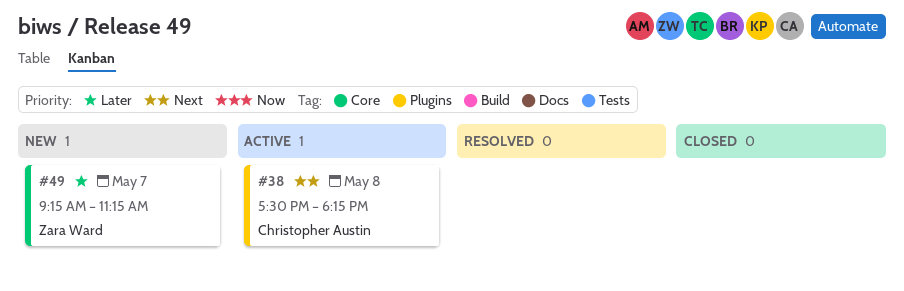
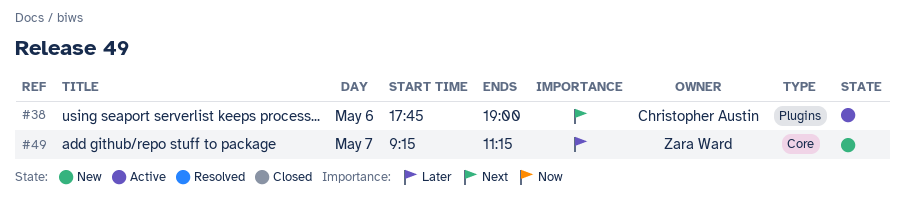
#38, day: May 8 -> May 6
#38, begins: 17:30 -> 17:45
#38, ends: 18:15 -> 19:00

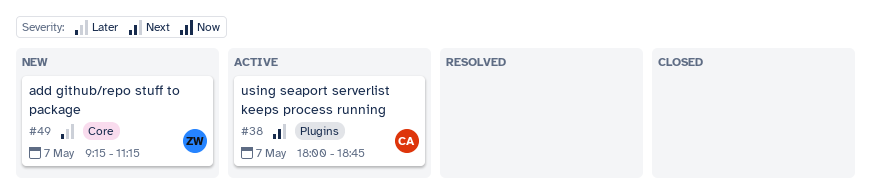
#38, day: May 6 -> May 7
#38, begins: 17:45 -> 18:00
#38, ends: 19:00 -> 18:45

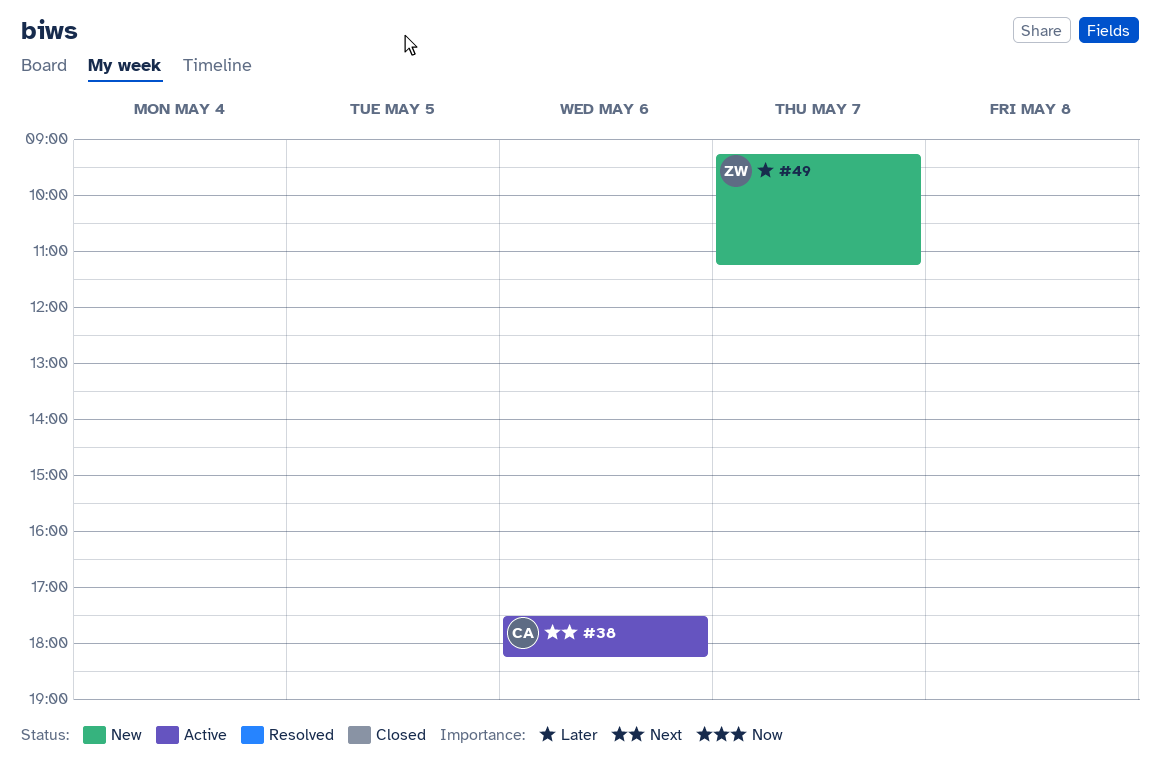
#38, day: May 7 -> May 6
#38, begins: 18:00 -> 17:30
#38, ends: 18:45 -> 18:15

